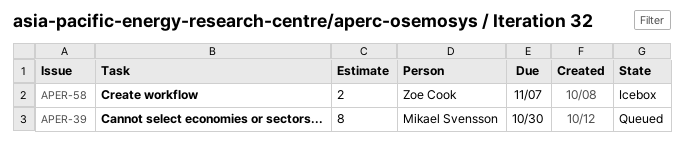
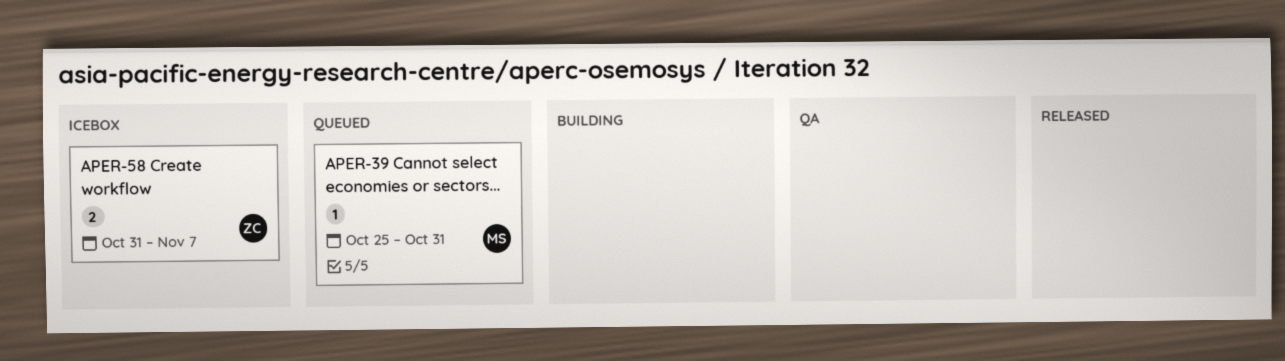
APER-39, estimate: 8 -> 1
APER-39, due: Oct 30 -> Oct 31

